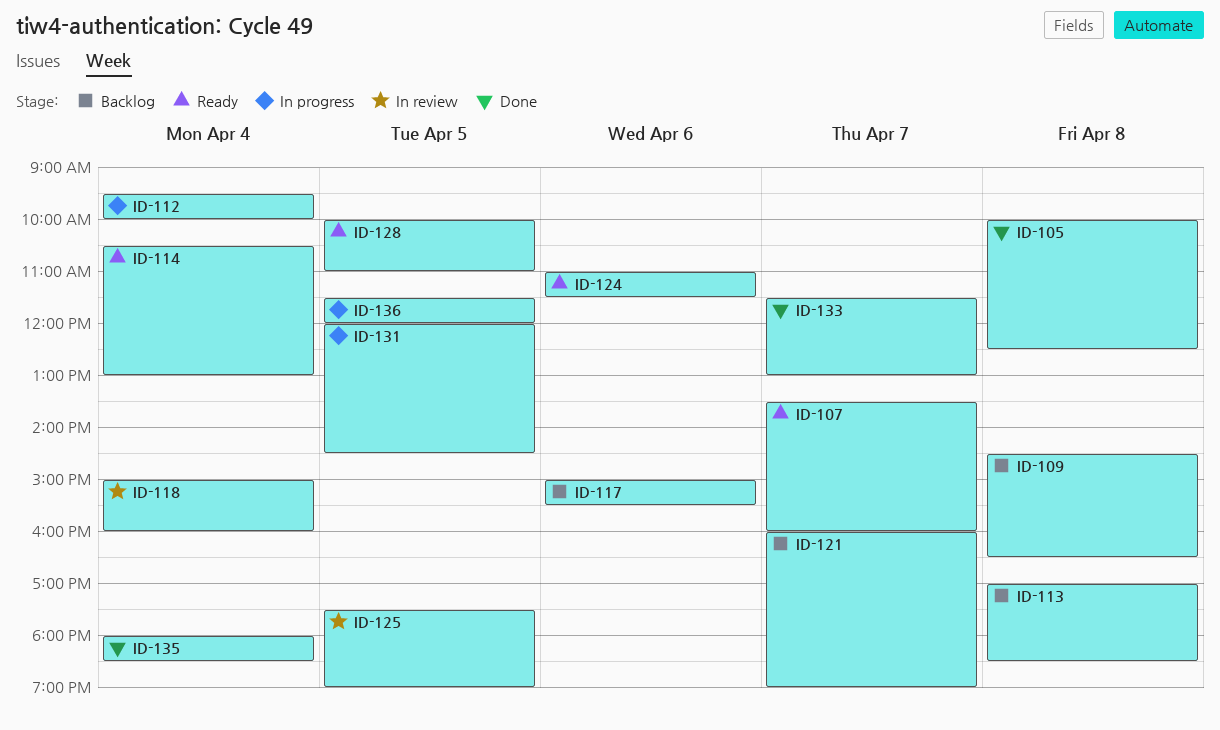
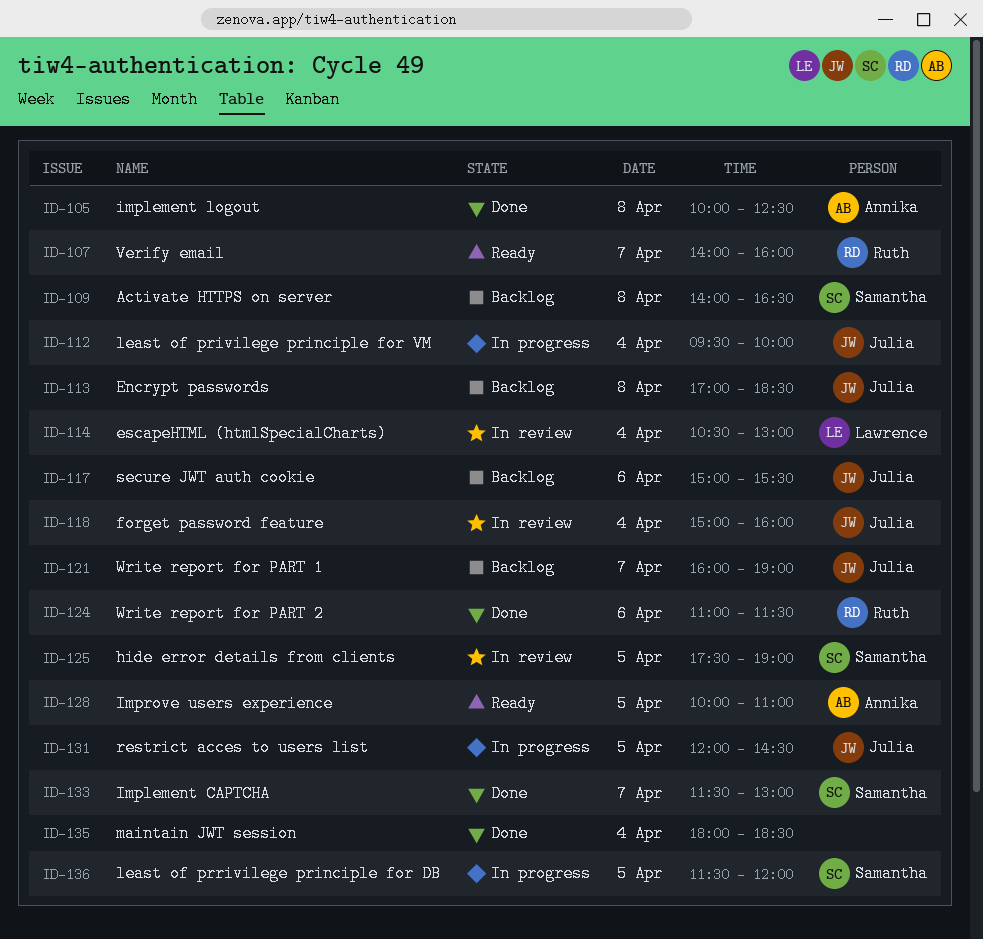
ID-107, begins: 13:30 -> 14:00
ID-109, begins: 14:30 -> 14:00
ID-114, status: Ready -> In review
ID-124, status: Ready -> Done

